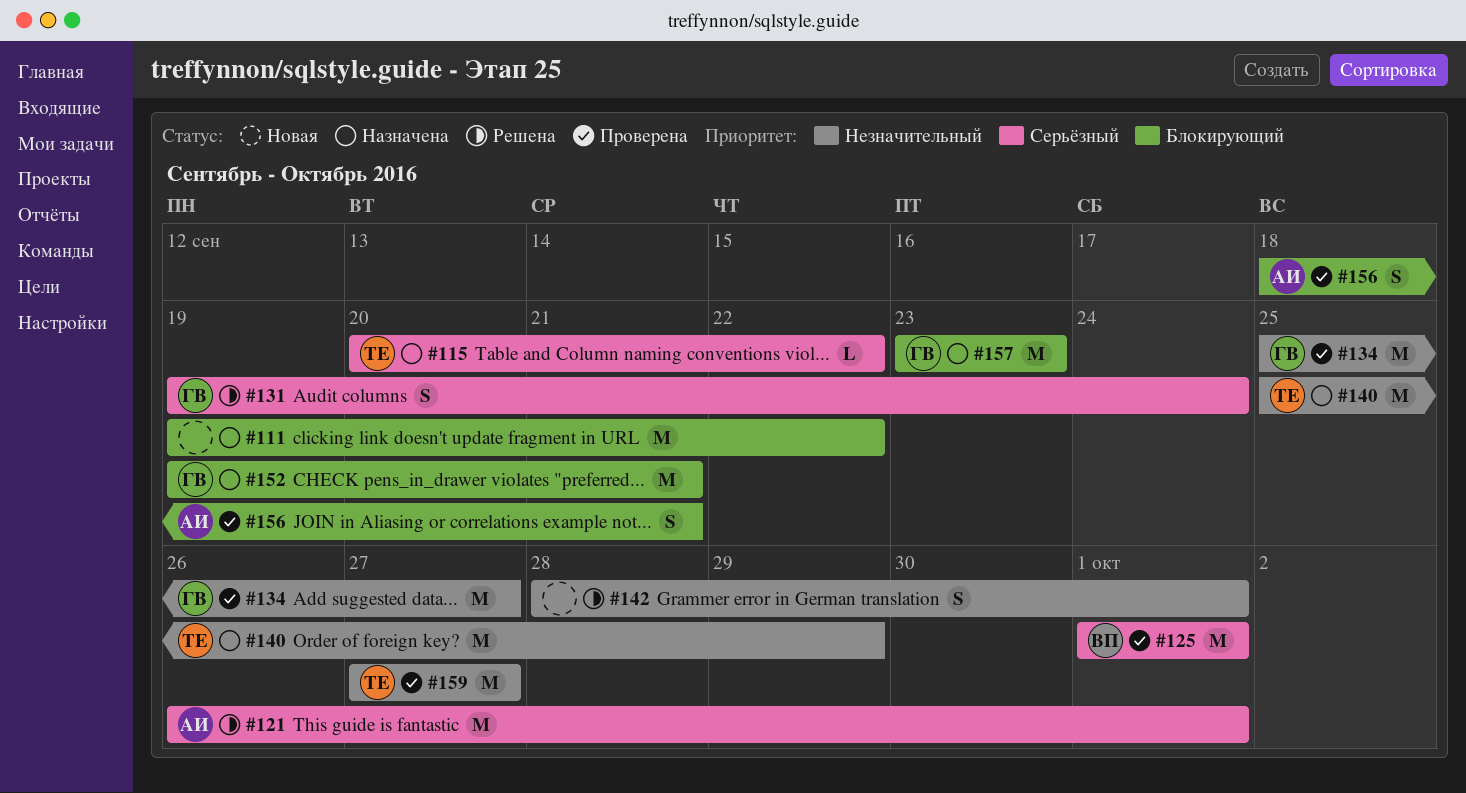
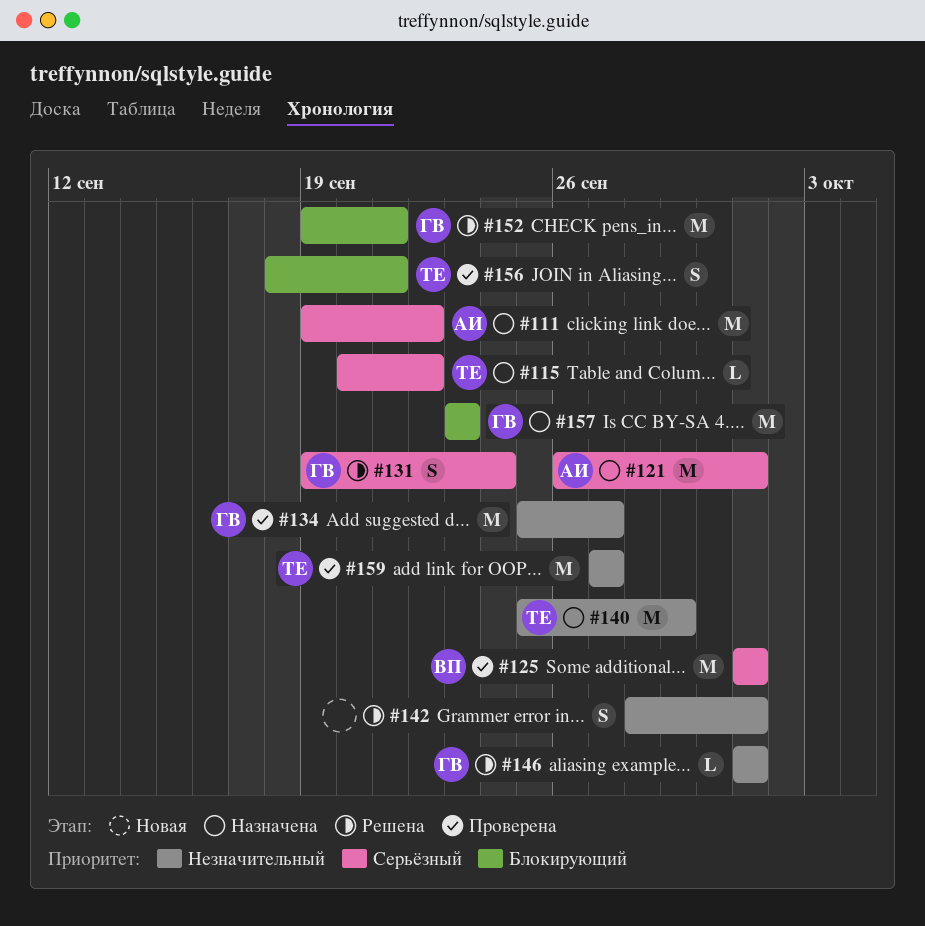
#111, owner: none -> АИ
#111, priority: Блокирующий -> Серьёзный
#121, status: Решена -> Назначена
#146: none -> present
#152, status: Назначена -> Решена
#156, owner: АИ -> ТЕ

